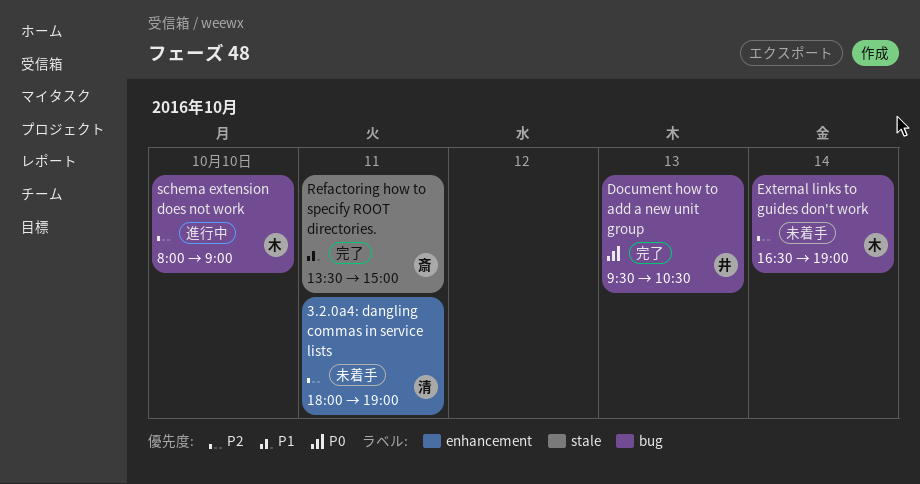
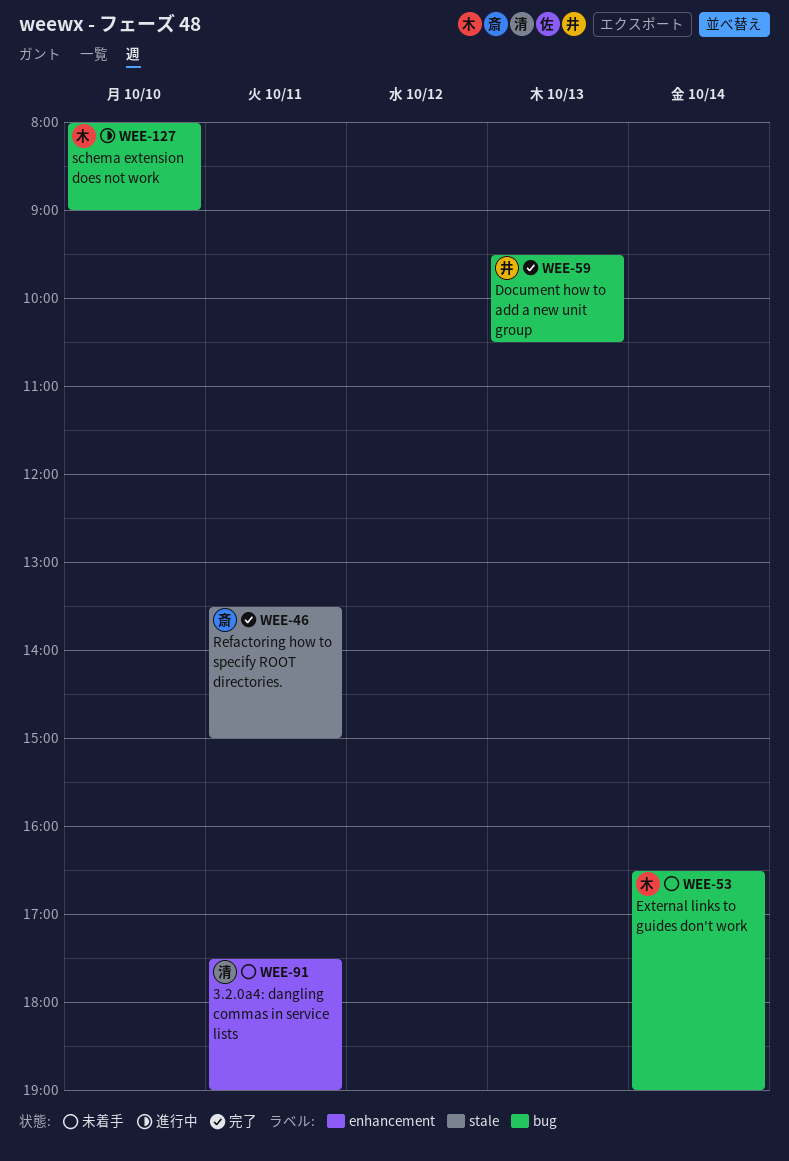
3.2.0a4: dangling commas in service lists, begins: 18:00 -> 17:30

